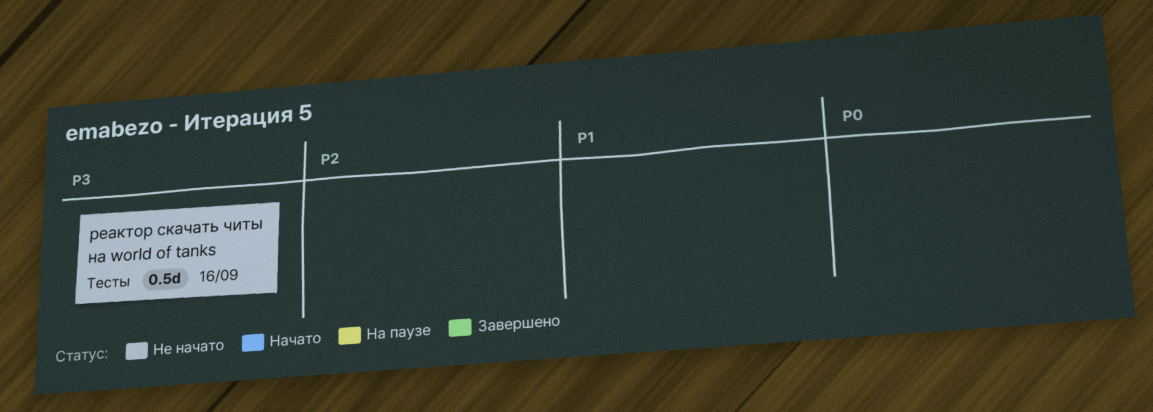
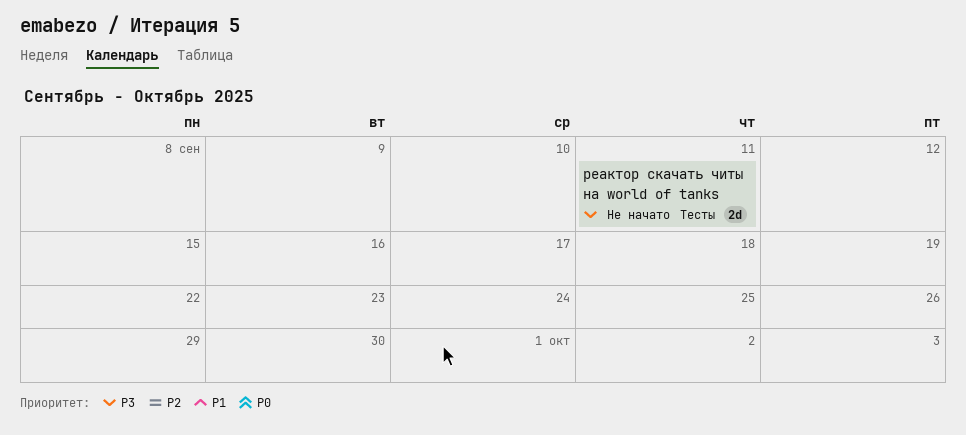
реактор скачать читы на world of tanks, estimate: 0.5d -> 2d
реактор скачать читы на world of tanks, due: Sep 16 -> Sep 11

